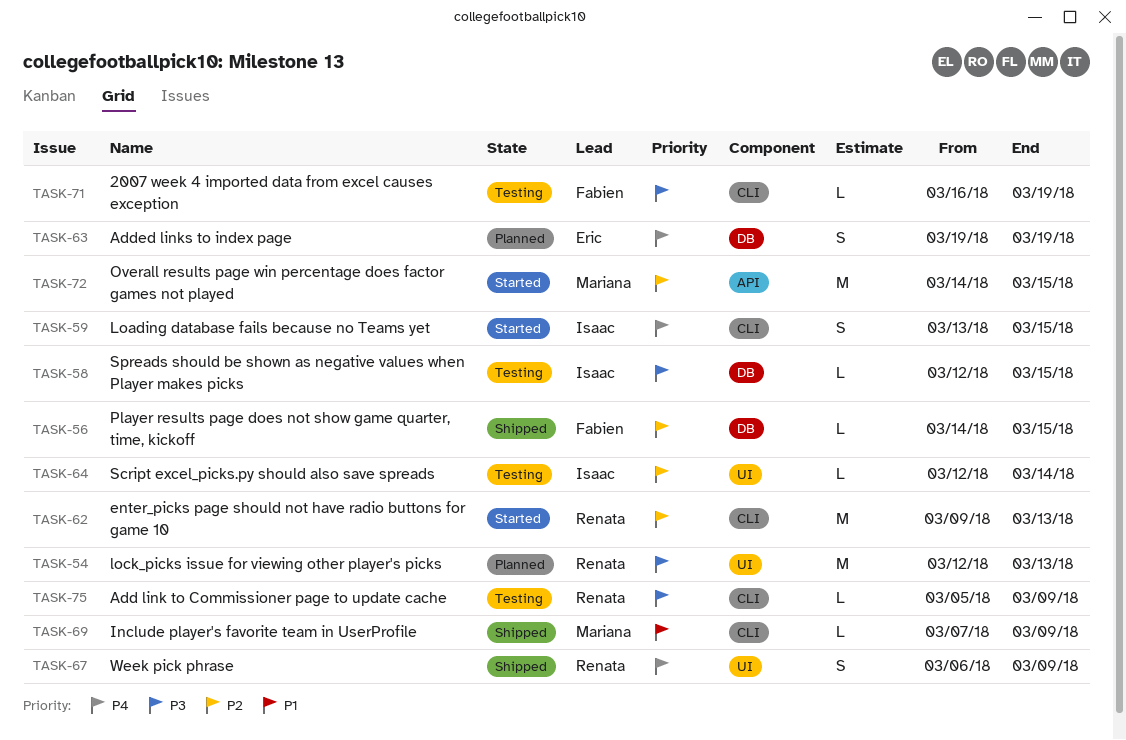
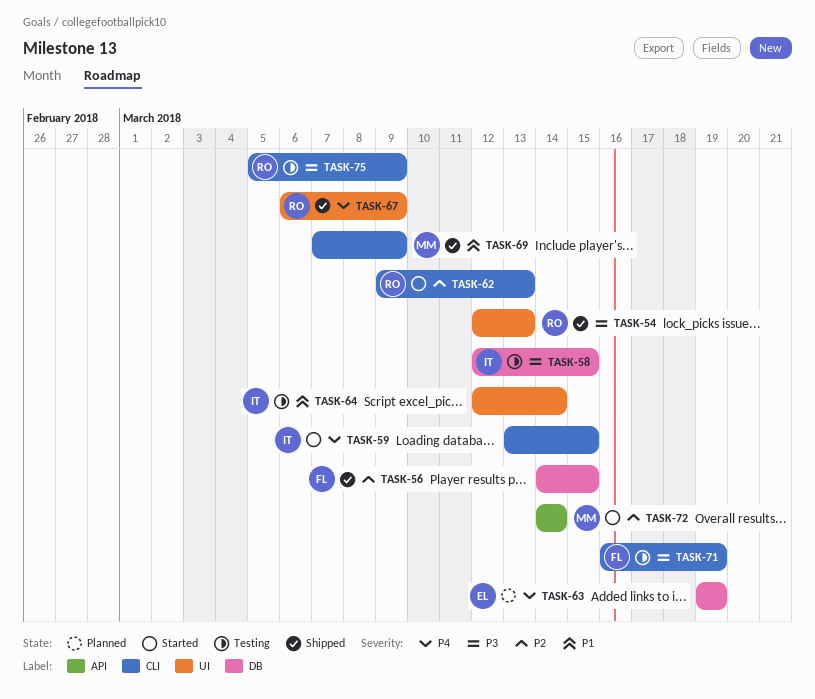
TASK-54, status: Planned -> Shipped
TASK-64, priority: P2 -> P1
TASK-72, due: Mar 15 -> Mar 14

